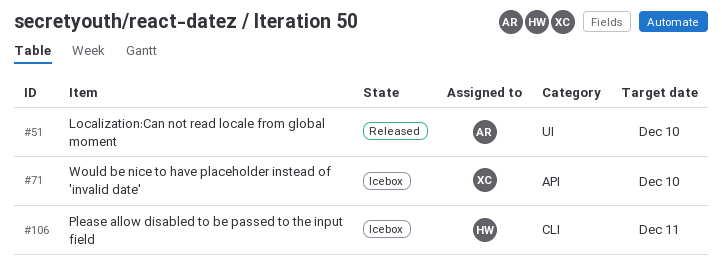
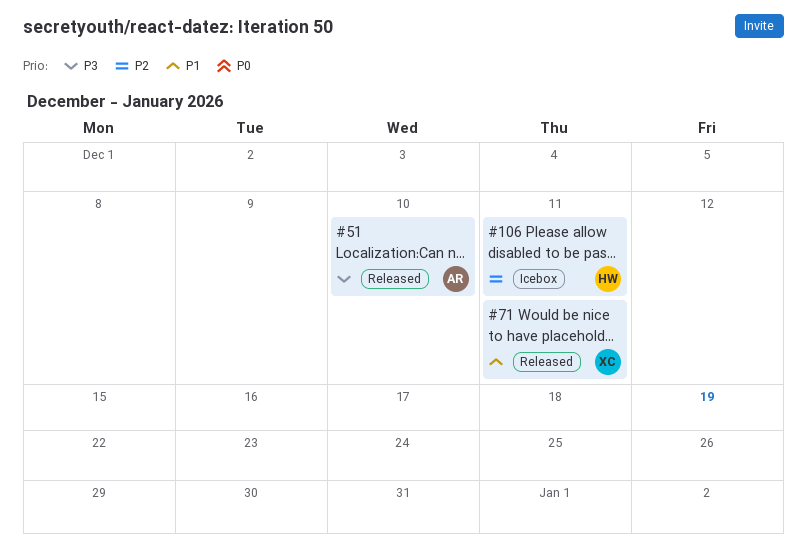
#71, status: Icebox -> Released
#71, due: Dec 10 -> Dec 11

